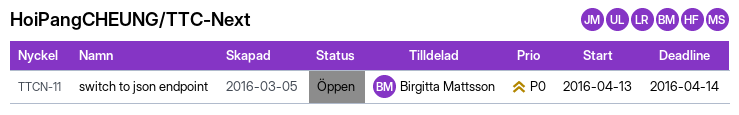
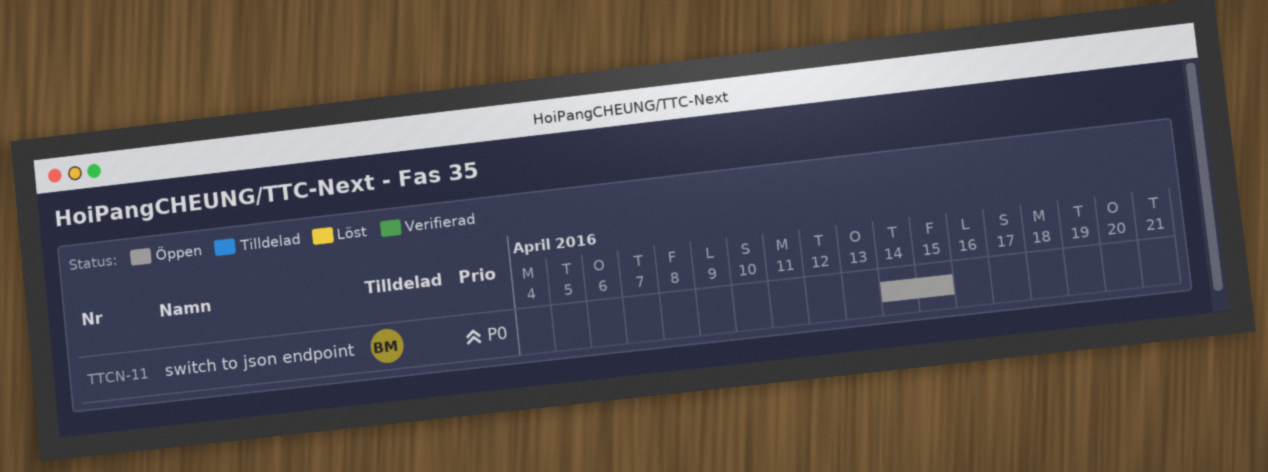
TTCN-11, start: Apr 13 -> Apr 14
TTCN-11, due: Apr 14 -> Apr 15

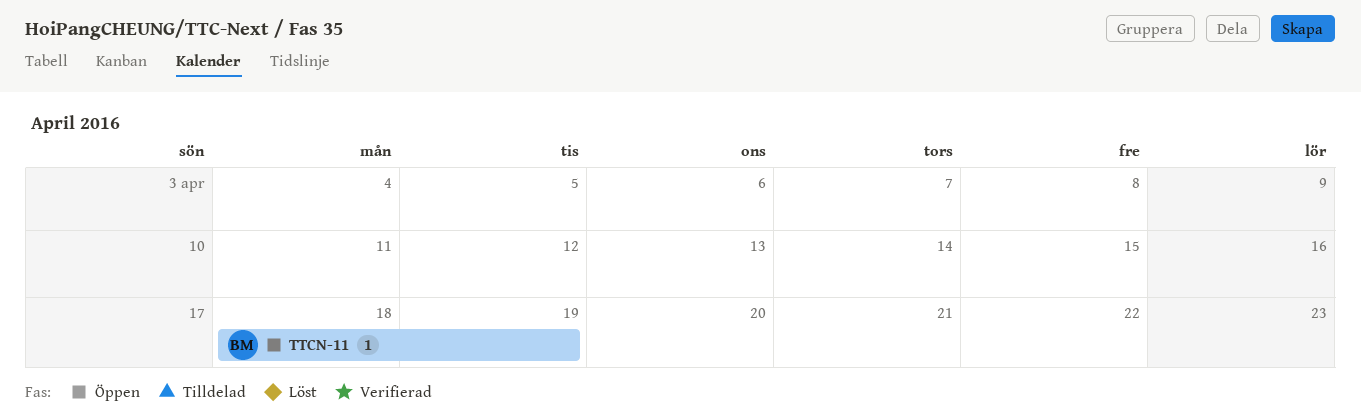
TTCN-11, start: Apr 14 -> Apr 18
TTCN-11, due: Apr 15 -> Apr 19

